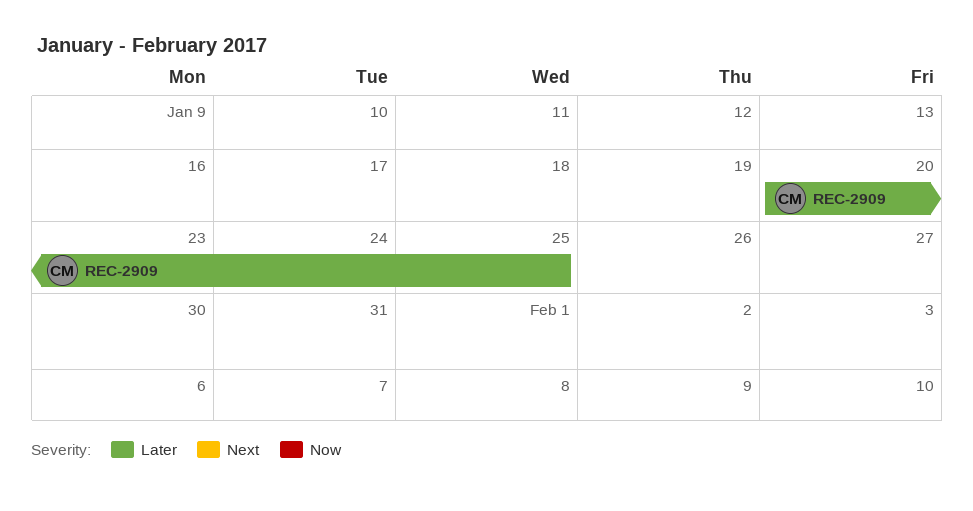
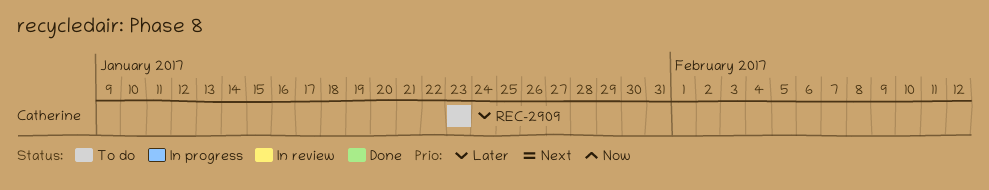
REC-2909, start: Jan 20 -> Jan 23
REC-2909, due: Jan 25 -> Jan 23

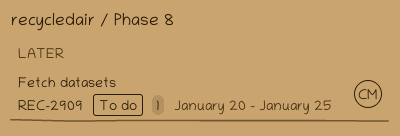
REC-2909, start: Jan 23 -> Jan 20
REC-2909, due: Jan 23 -> Jan 25

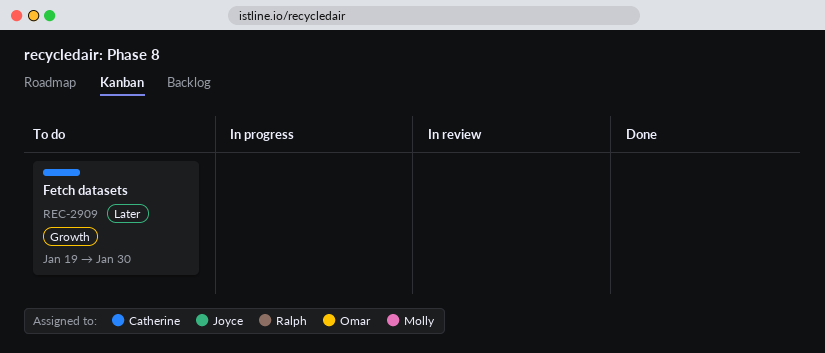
REC-2909, start: Jan 20 -> Jan 19
REC-2909, due: Jan 25 -> Jan 30

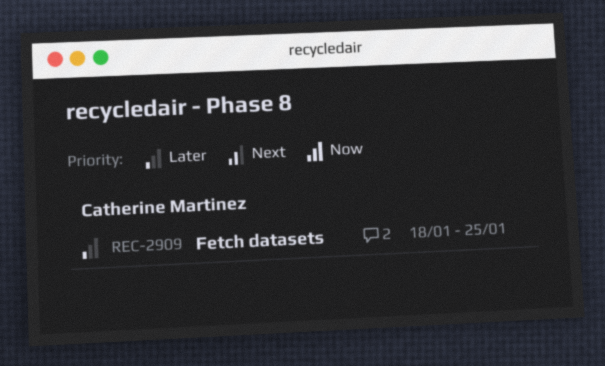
REC-2909, start: Jan 19 -> Jan 18
REC-2909, due: Jan 30 -> Jan 25

